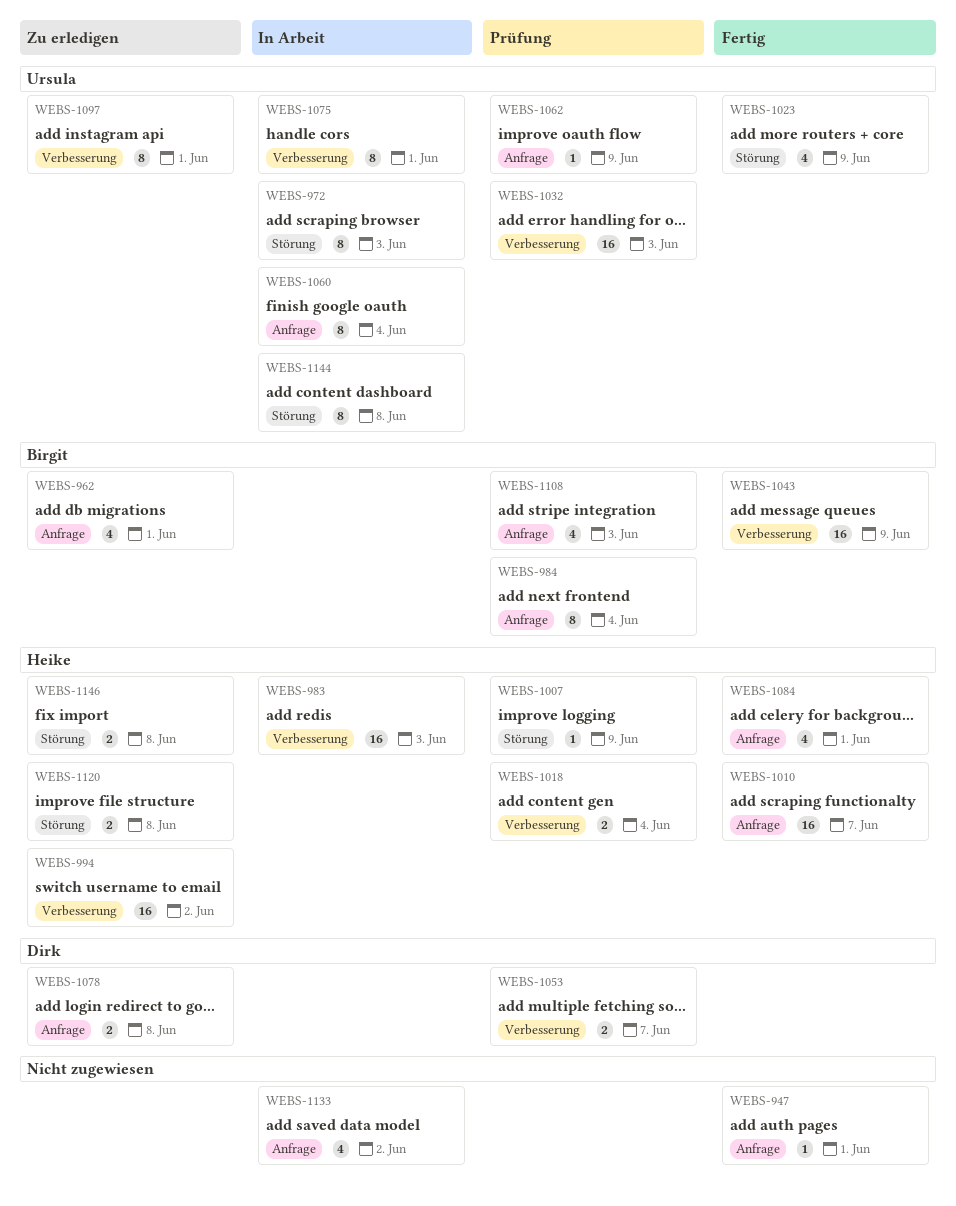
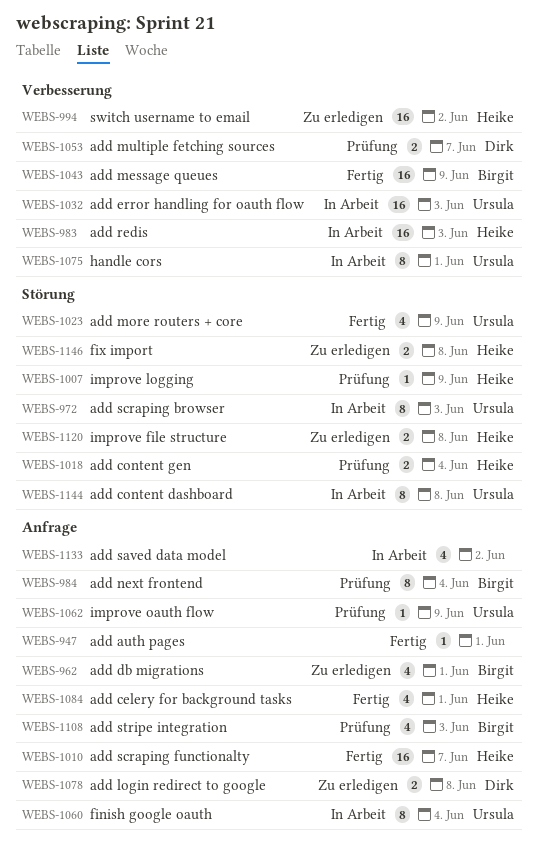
WEBS-1018, label: Verbesserung -> Störung
WEBS-1032, status: Prüfung -> In Arbeit
WEBS-1097: present -> none

